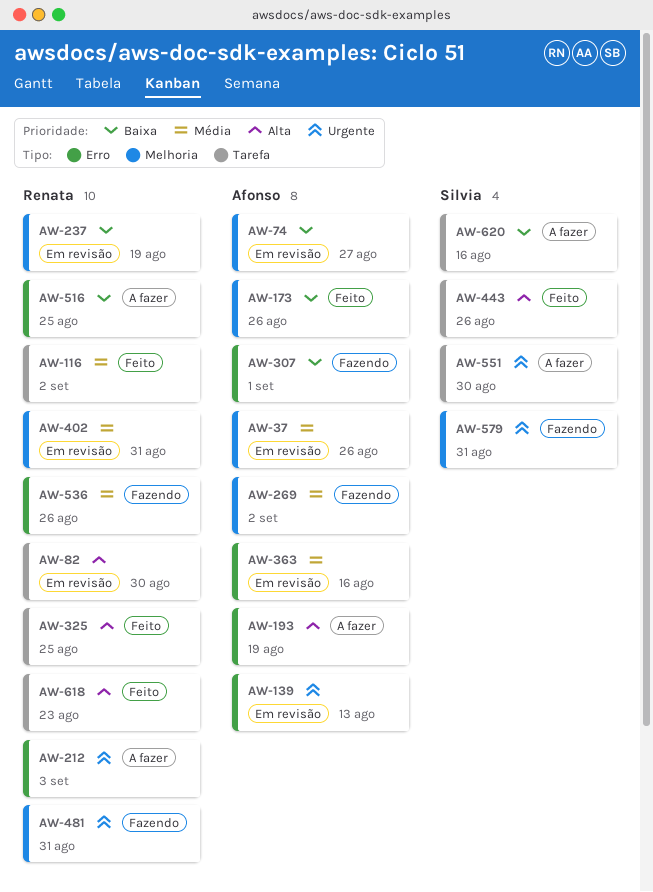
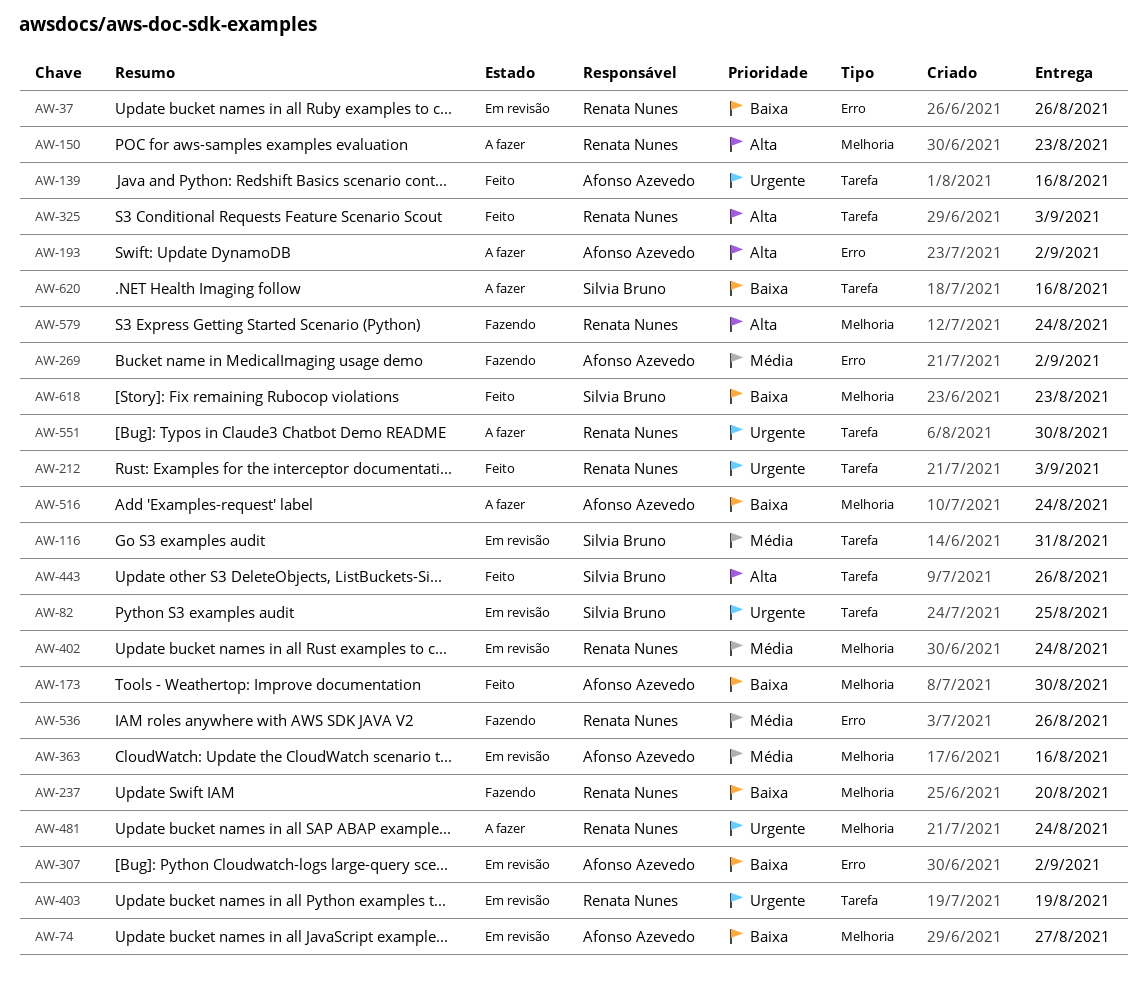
AW-37, owner: Afonso Azevedo -> Renata Nunes
AW-37, priority: Média -> Baixa
AW-37, label: Melhoria -> Erro
AW-82, owner: Renata Nunes -> Silvia Bruno
AW-82, priority: Alta -> Urgente
AW-82, due: Aug 30 -> Aug 25
AW-116, status: Feito -> Em revisão
AW-116, owner: Renata Nunes -> Silvia Bruno
AW-116, due: Sep 2 -> Aug 31
AW-139, status: Em revisão -> Feito
AW-139, label: Erro -> Tarefa
AW-139, due: Aug 13 -> Aug 16
AW-150: none -> present
AW-173, due: Aug 26 -> Aug 30
AW-193, due: Aug 19 -> Sep 2
AW-212, status: A fazer -> Feito
AW-212, label: Erro -> Tarefa
AW-237, status: Em revisão -> Fazendo
AW-237, due: Aug 19 -> Aug 20
AW-269, label: Melhoria -> Erro
AW-307, status: Fazendo -> Em revisão
AW-307, due: Sep 1 -> Sep 2
AW-325, due: Aug 25 -> Sep 3
AW-363, label: Erro -> Melhoria
AW-402, due: Aug 31 -> Aug 24
AW-403: none -> present
AW-481, status: Fazendo -> A fazer
AW-481, due: Aug 31 -> Aug 24
AW-516, owner: Renata Nunes -> Afonso Azevedo
AW-516, label: Erro -> Melhoria
AW-516, due: Aug 25 -> Aug 24
AW-551, owner: Silvia Bruno -> Renata Nunes
AW-579, owner: Silvia Bruno -> Renata Nunes
AW-579, priority: Urgente -> Alta
AW-579, due: Aug 31 -> Aug 24
AW-618, owner: Renata Nunes -> Silvia Bruno
AW-618, priority: Alta -> Baixa
AW-618, label: Tarefa -> Melhoria

